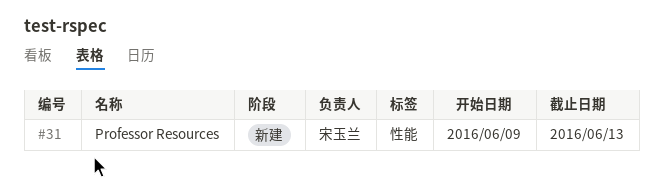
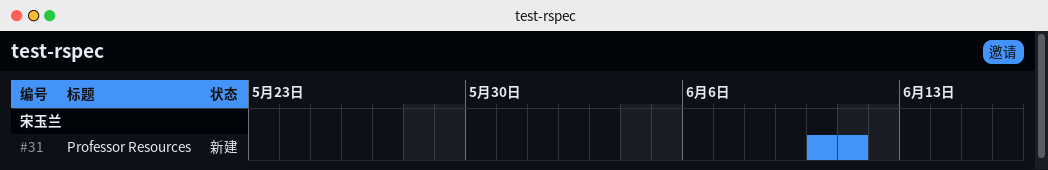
#31, start: Jun 9 -> Jun 10
#31, due: Jun 13 -> Jun 11

